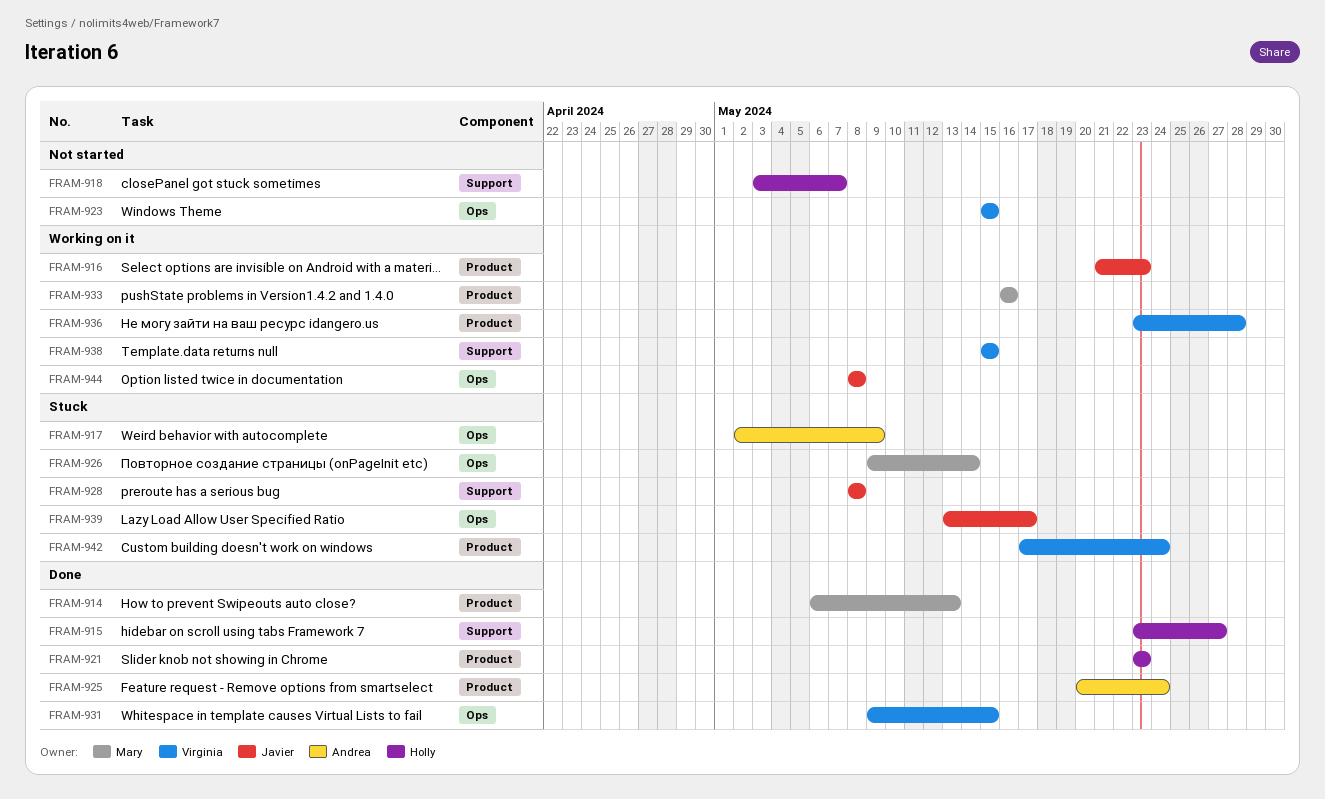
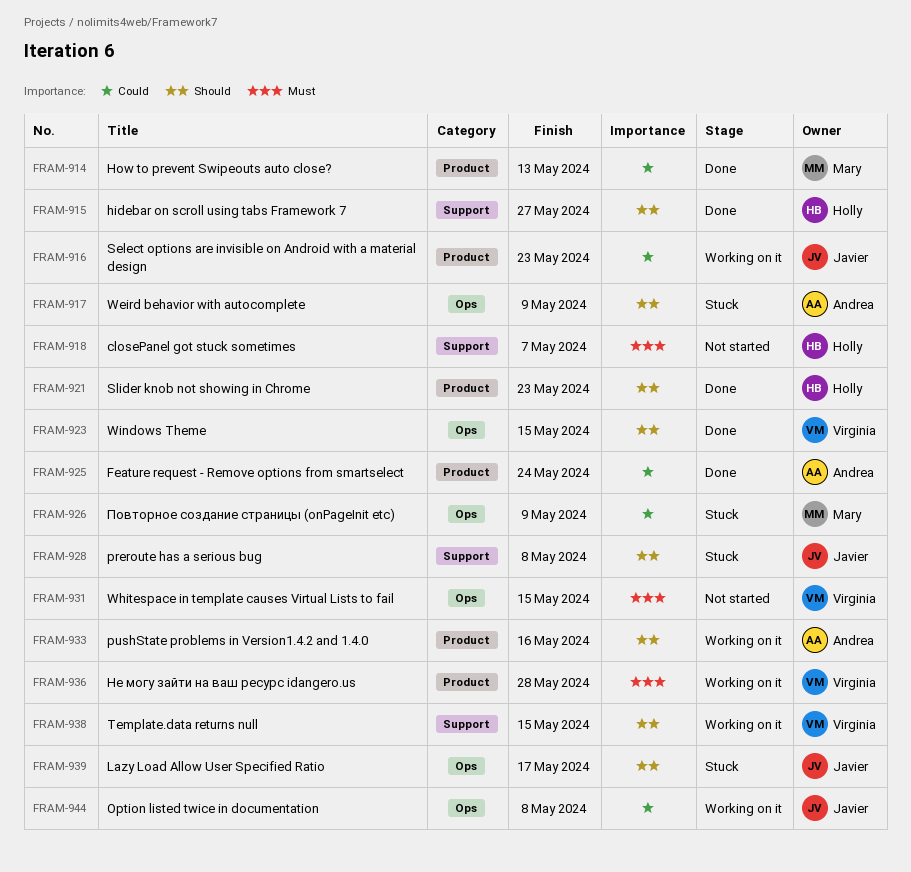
FRAM-923, status: Not started -> Done
FRAM-926, due: May 14 -> May 9
FRAM-931, status: Done -> Not started
FRAM-933, owner: Mary -> Andrea
FRAM-942: present -> none

